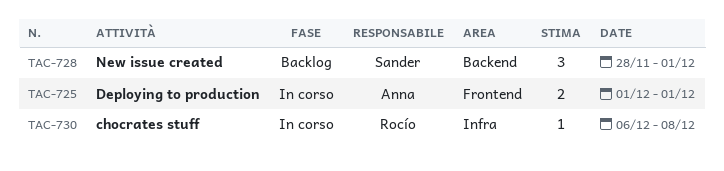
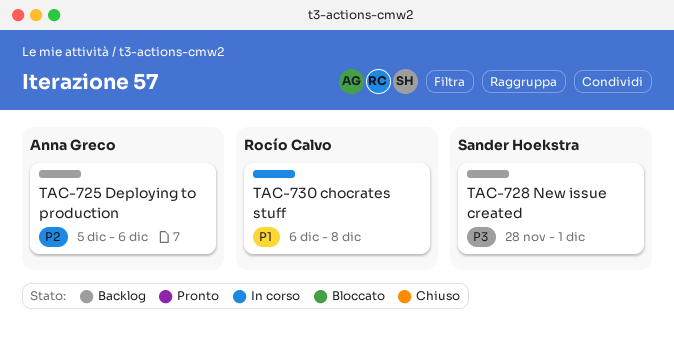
TAC-725, status: In corso -> Backlog
TAC-725, start: Dec 1 -> Dec 5
TAC-725, due: Dec 1 -> Dec 6

